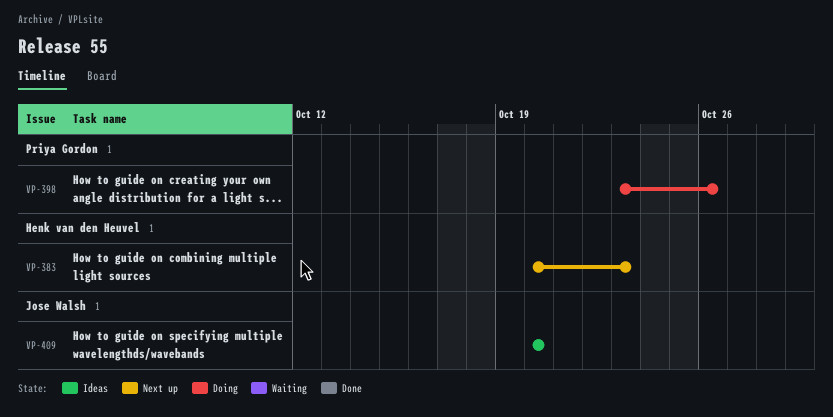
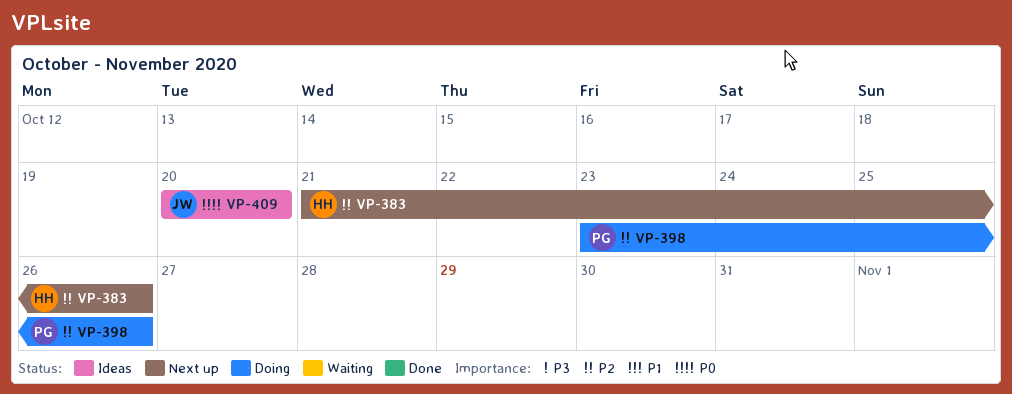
VP-383, start: Oct 20 -> Oct 21
VP-383, due: Oct 23 -> Oct 26

